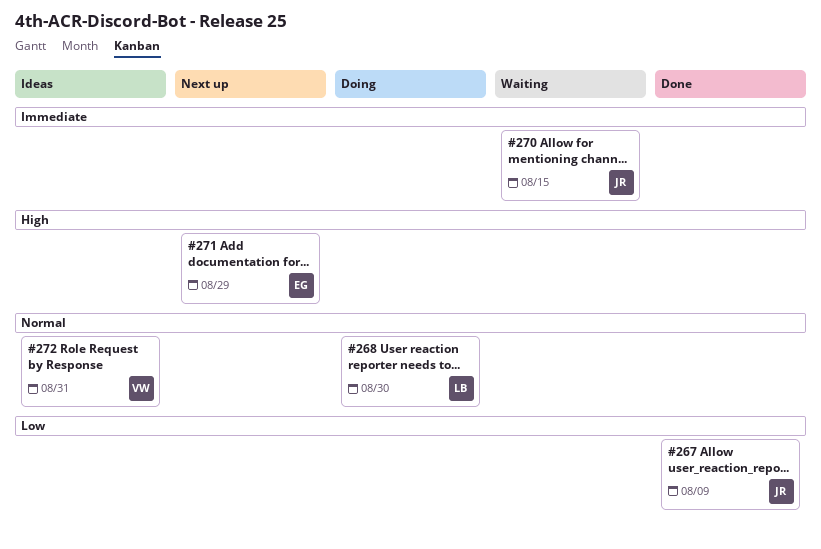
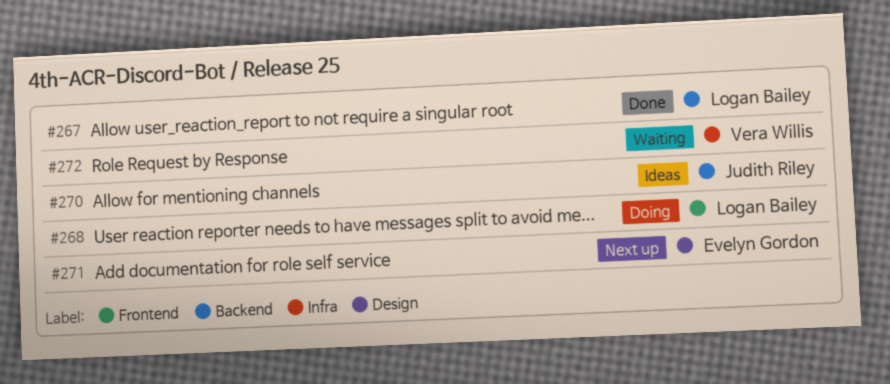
#267, owner: Judith Riley -> Logan Bailey
#270, status: Waiting -> Ideas
#272, status: Ideas -> Waiting

